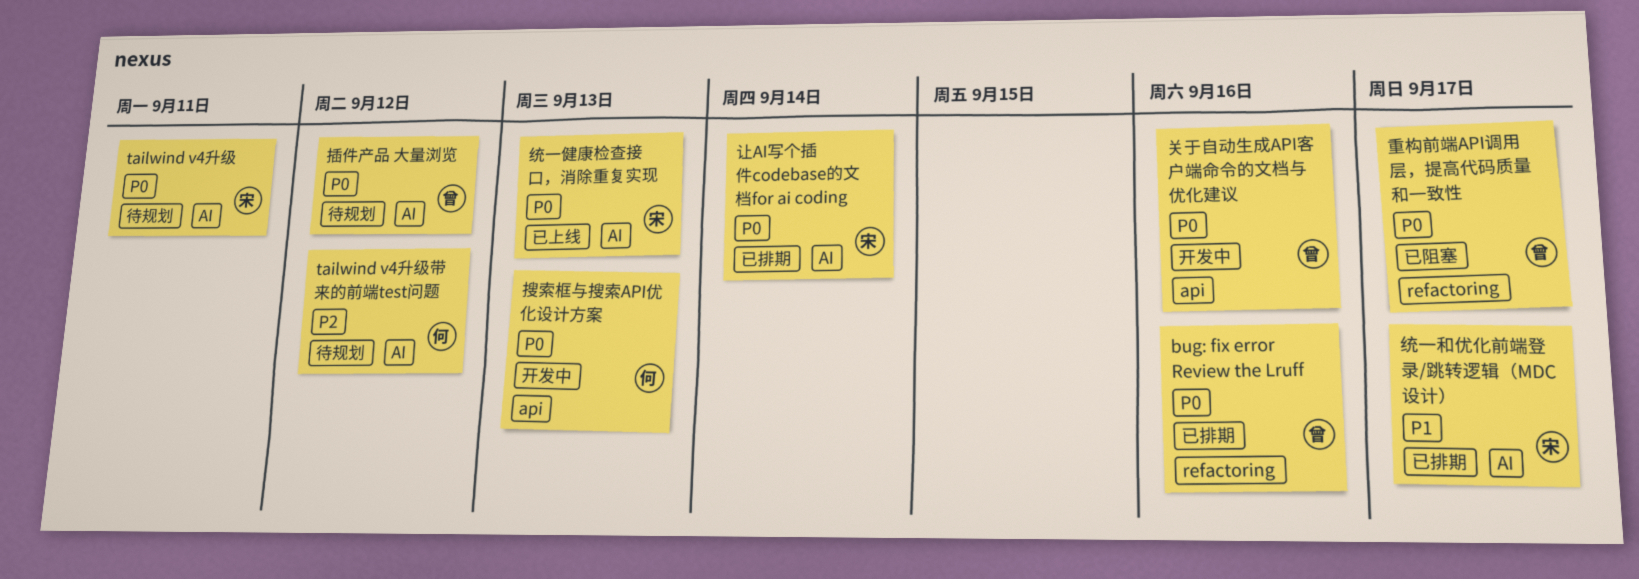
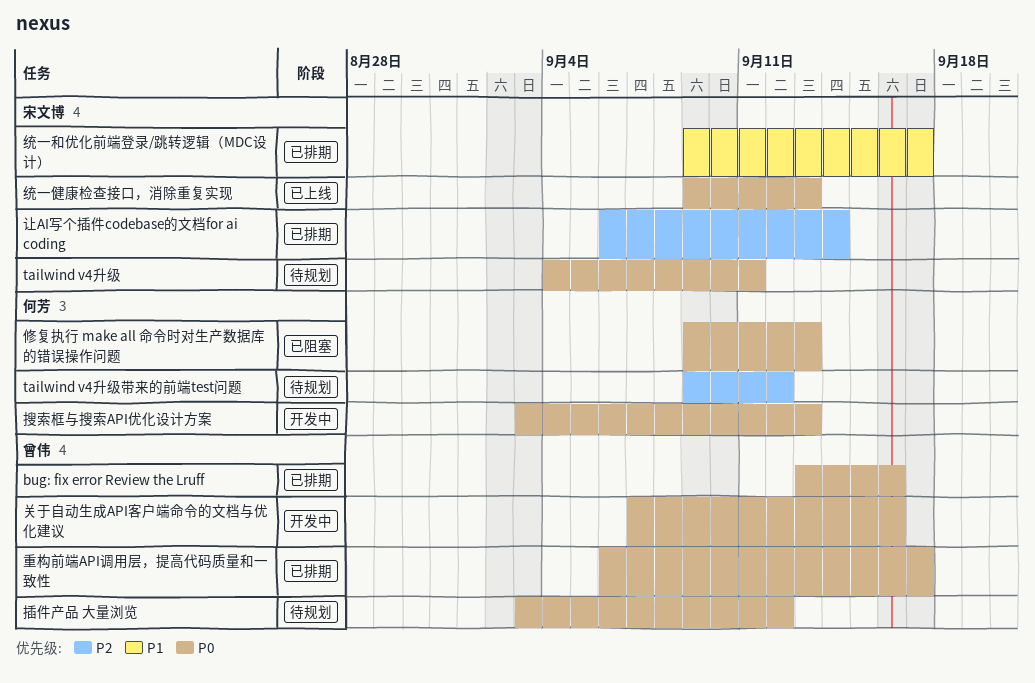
修复执行 make all 命令时对生产数据库的错误操作问题: none -> present
让AI写个插件codebase的文档for ai coding, priority: P0 -> P2
重构前端API调用层，提高代码质量和一致性, status: 已阻塞 -> 已排期

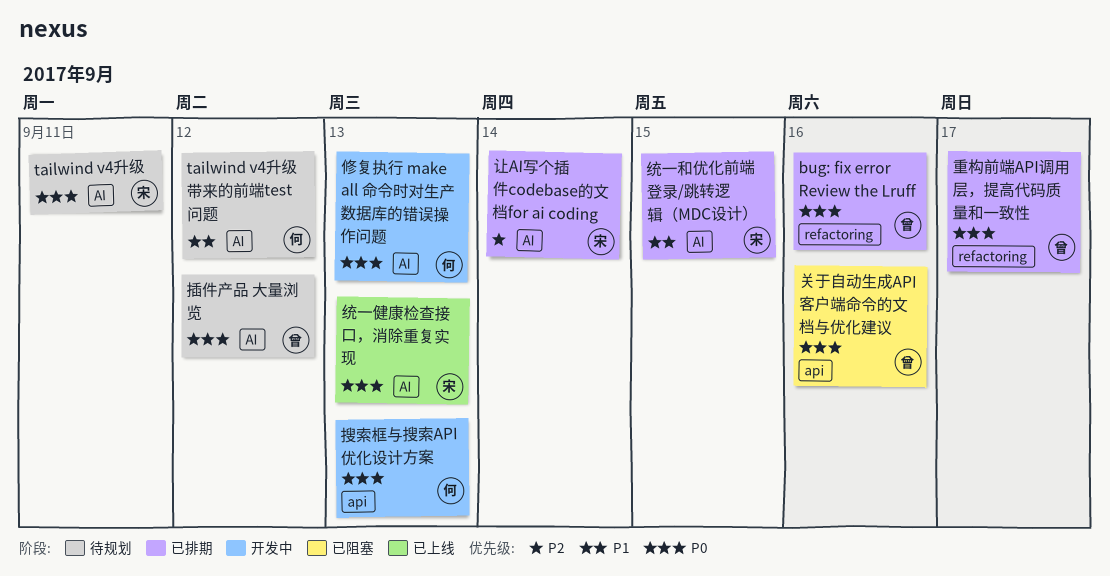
tailwind v4升级带来的前端test问题, priority: P2 -> P1
修复执行 make all 命令时对生产数据库的错误操作问题, status: 已阻塞 -> 开发中
关于自动生成API客户端命令的文档与优化建议, status: 开发中 -> 已阻塞
统一和优化前端登录/跳转逻辑（MDC设计）, due: Sep 17 -> Sep 15

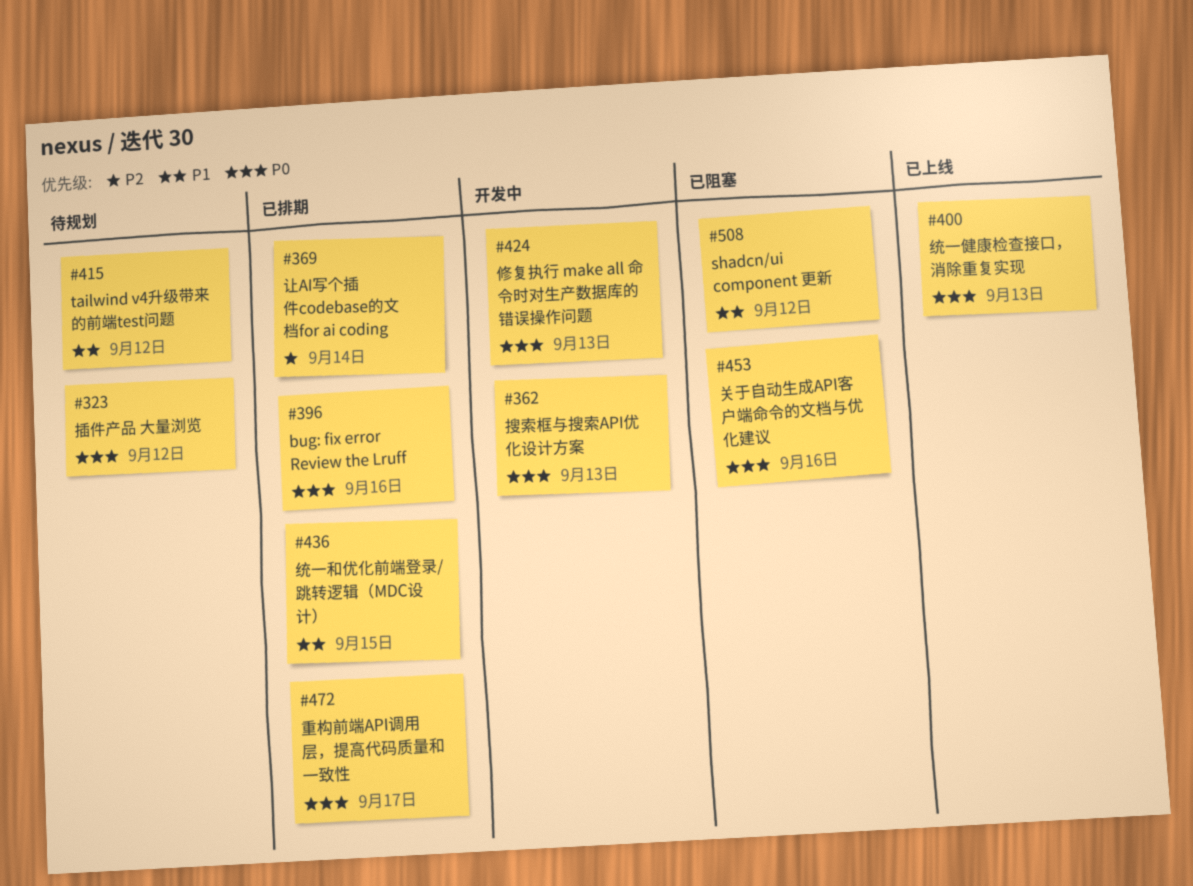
shadcn/ui component 更新: none -> present
tailwind v4升级: present -> none

